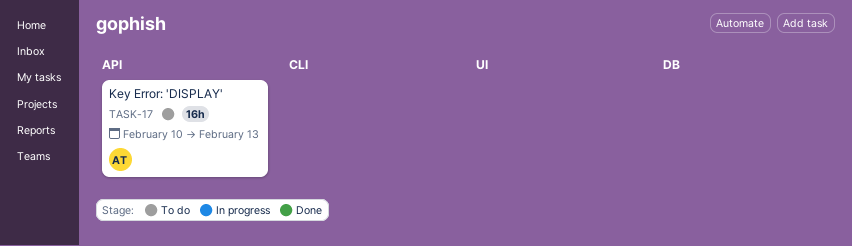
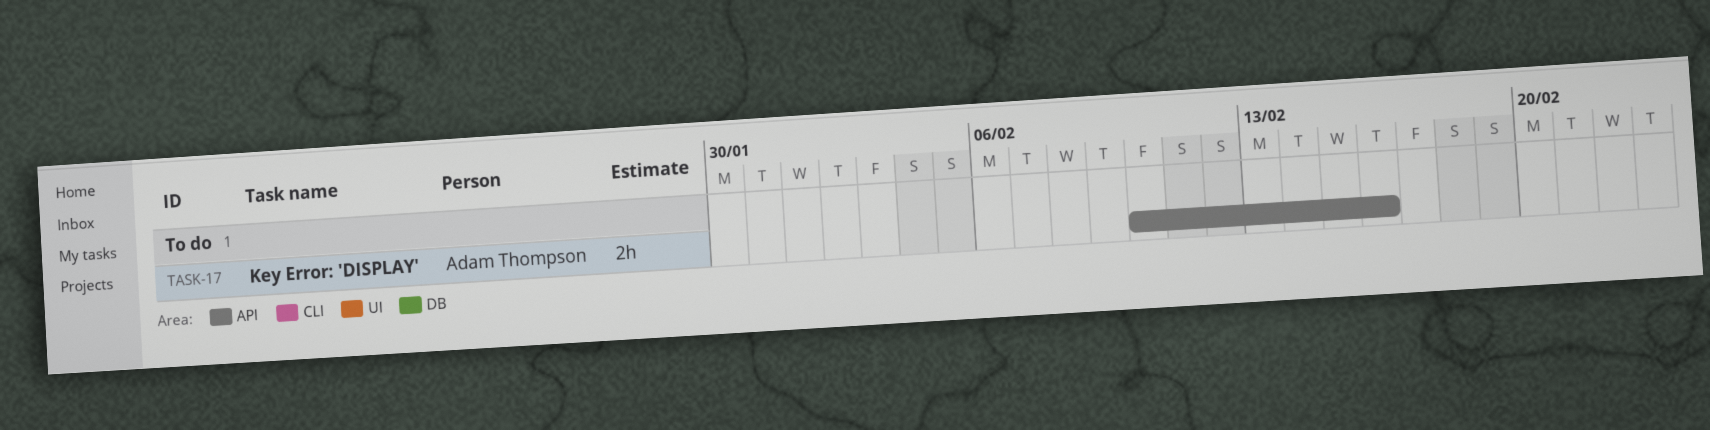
TASK-17, estimate: 16h -> 2h
TASK-17, due: Feb 13 -> Feb 16

